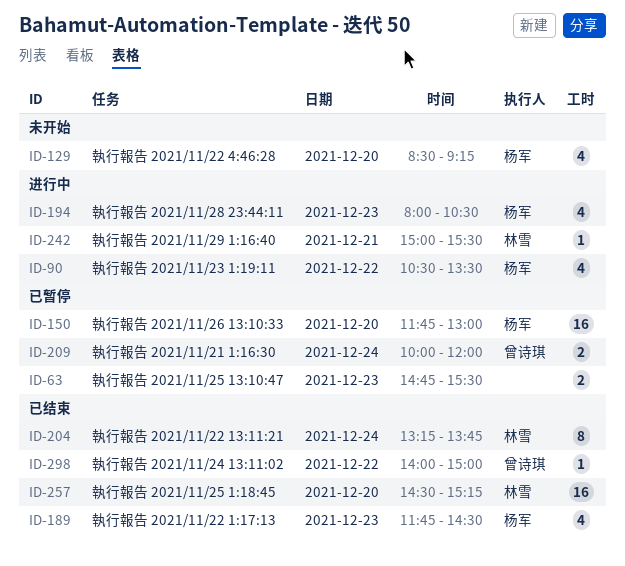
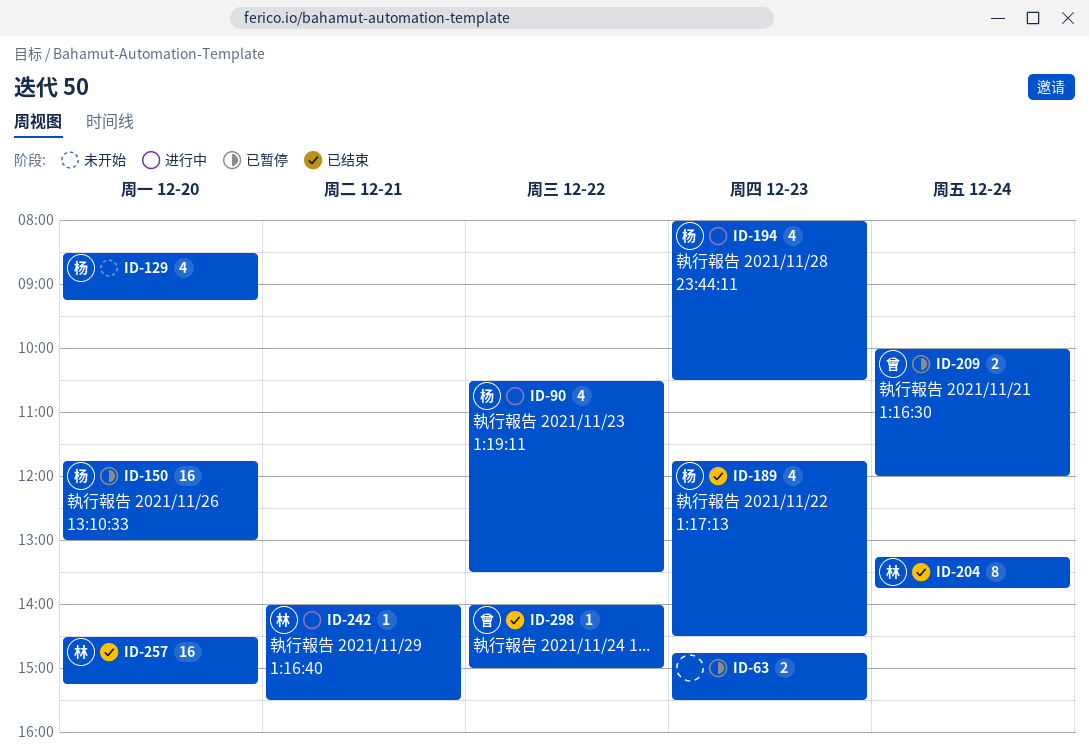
ID-242, begins: 15:00 -> 14:00

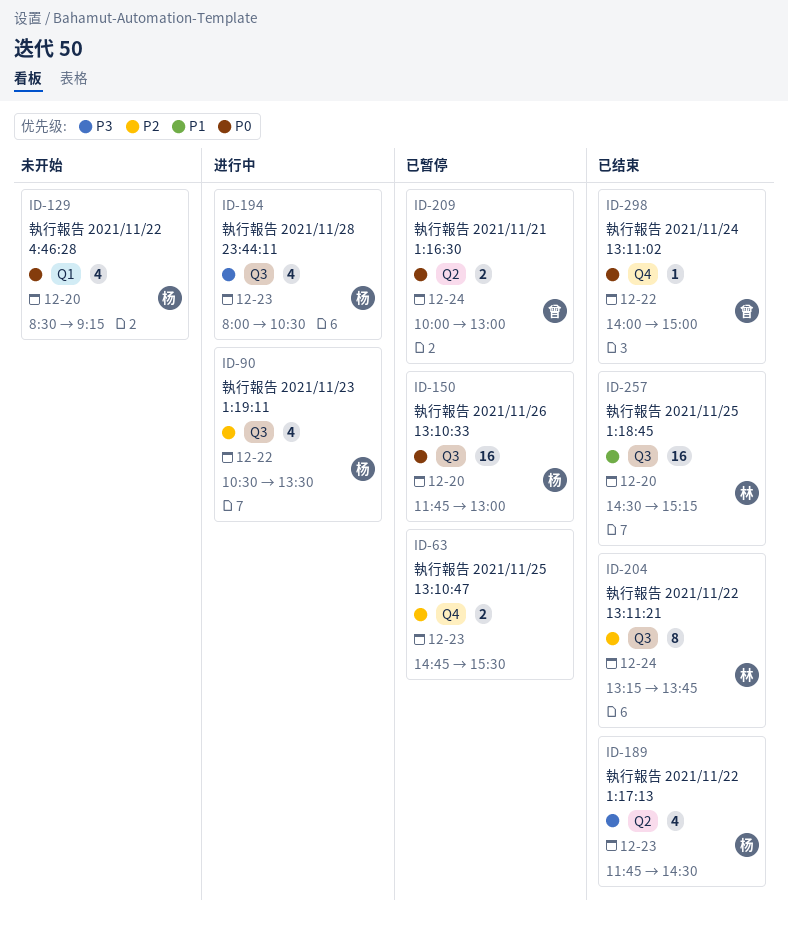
ID-209, ends: 12:00 -> 13:00
ID-242: present -> none

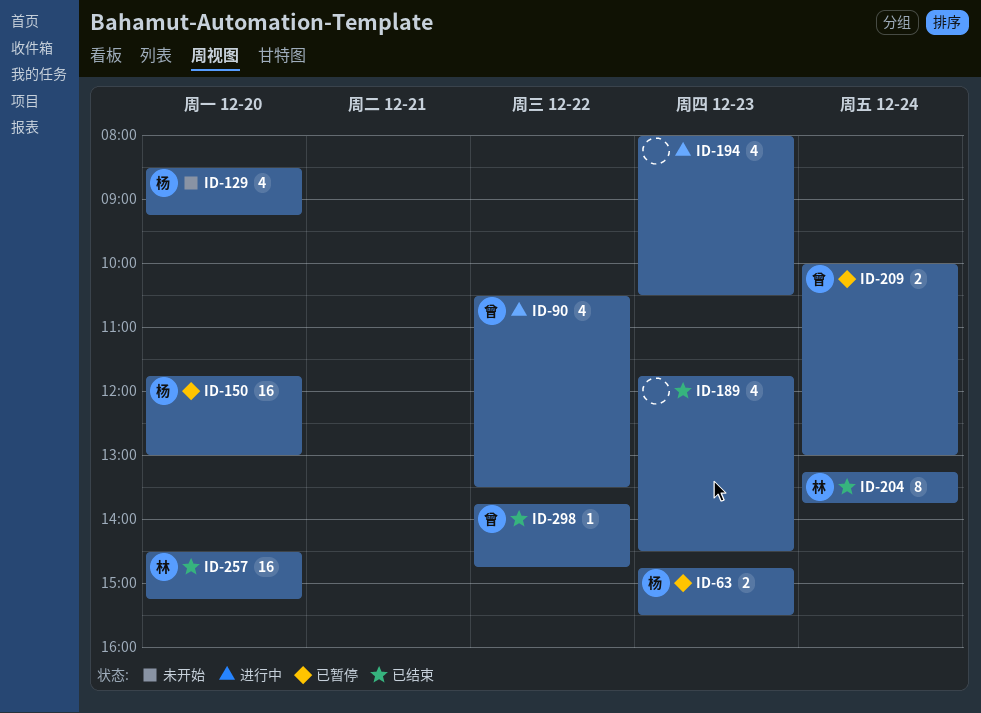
ID-63, owner: none -> 杨
ID-90, owner: 杨 -> 曾
ID-189, owner: 杨 -> none
ID-194, owner: 杨 -> none
ID-298, begins: 14:00 -> 13:45
ID-298, ends: 15:00 -> 14:45

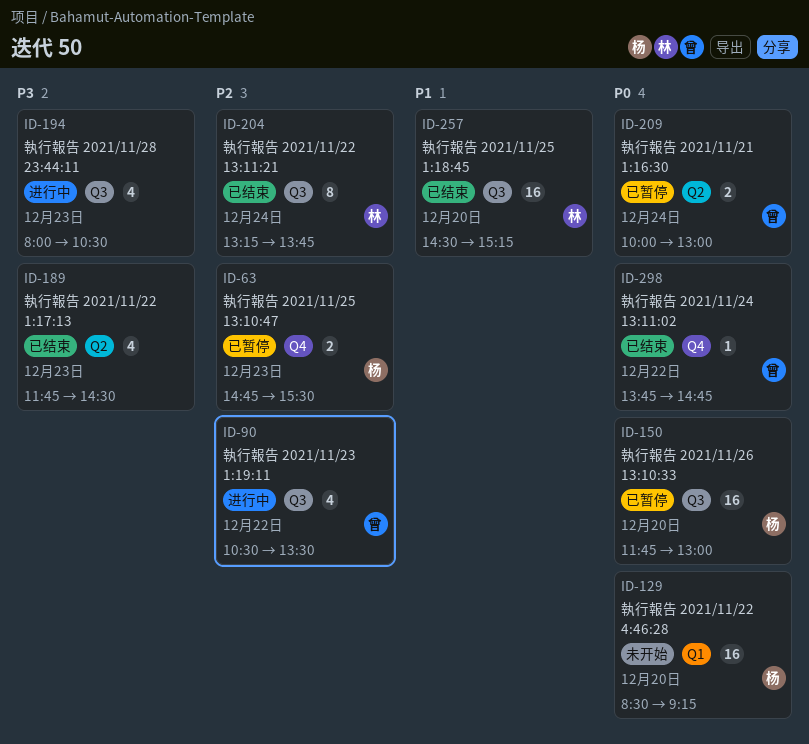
ID-129, estimate: 4 -> 16

